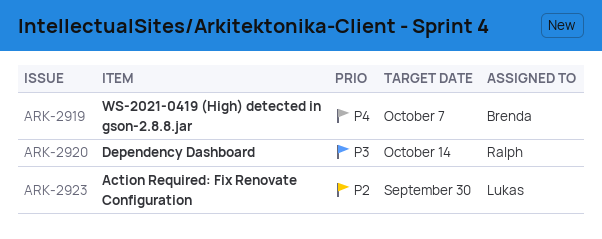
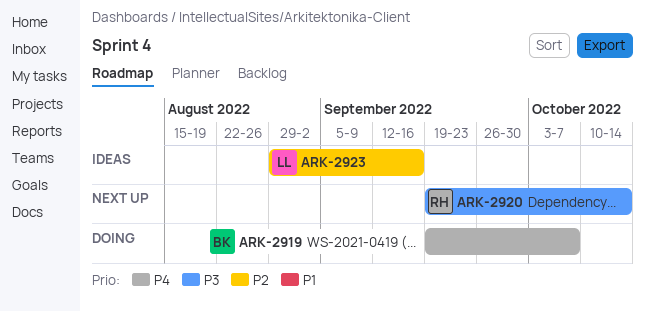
ARK-2923, due: Sep 30 -> Sep 16

